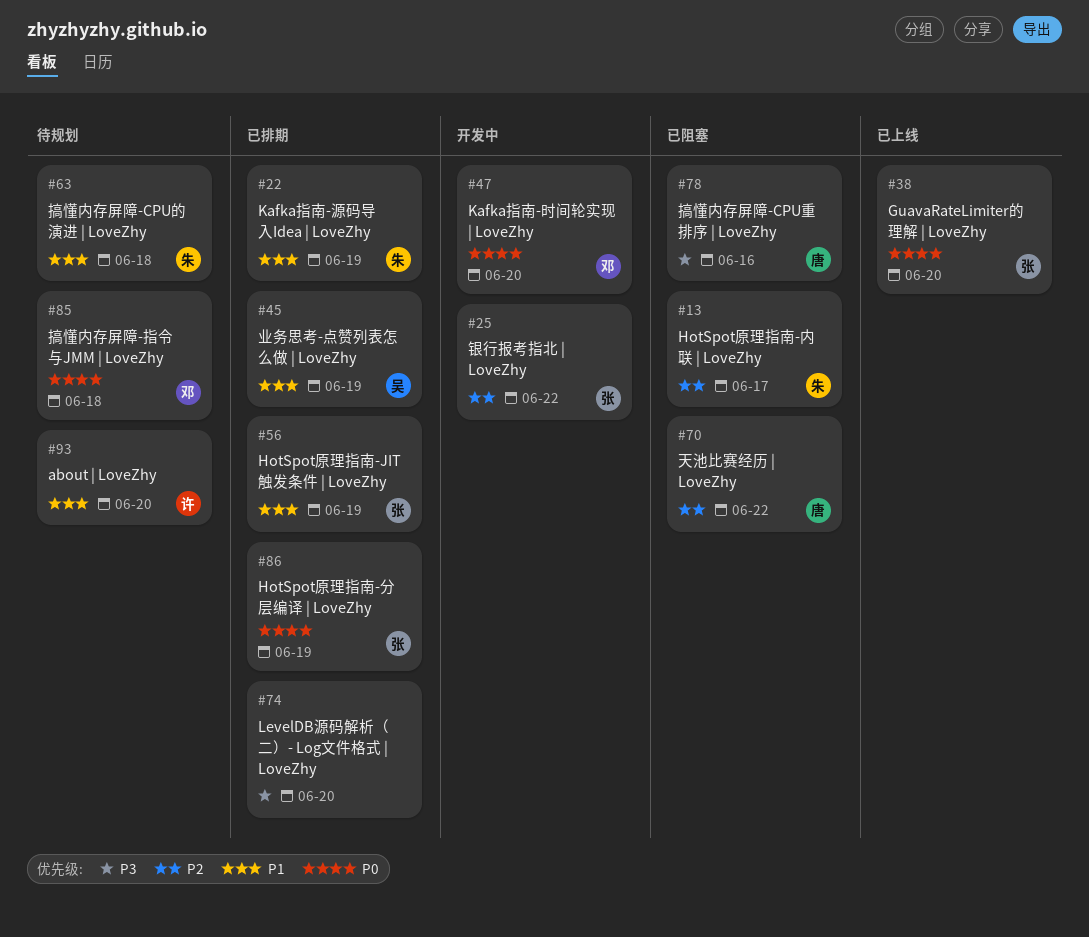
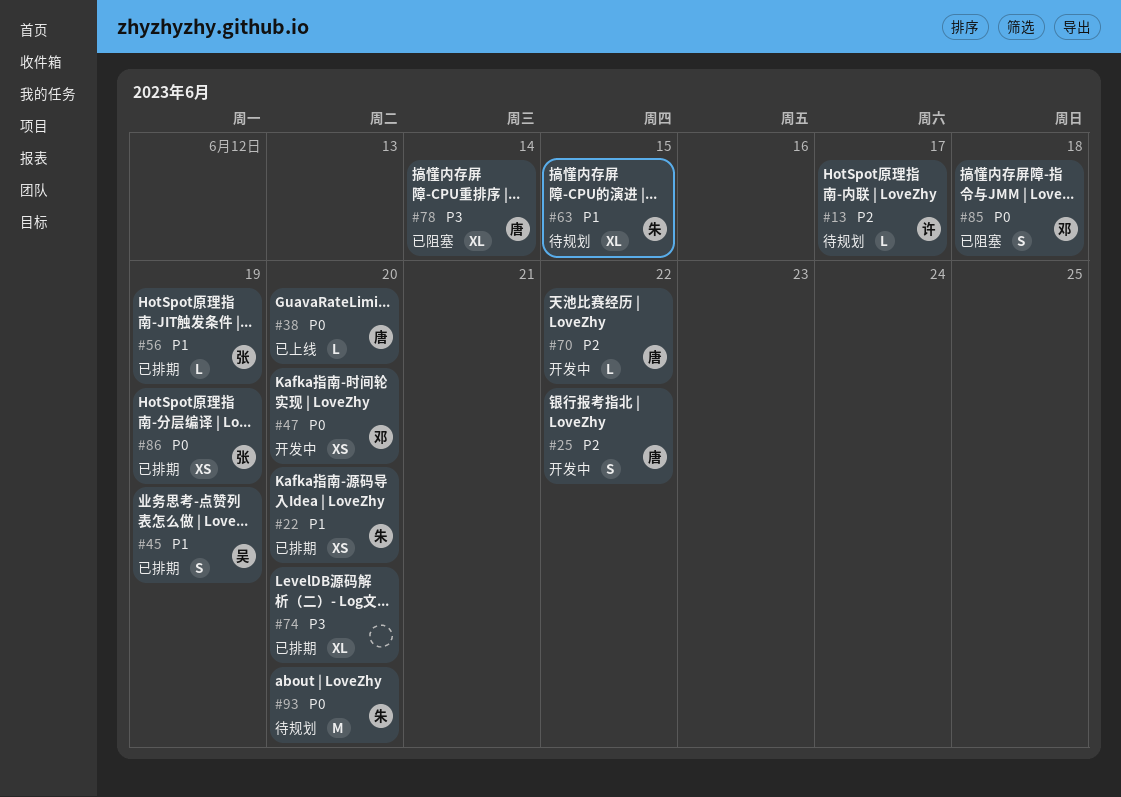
#13, status: 已阻塞 -> 待规划
#13, owner: 朱 -> 许
#22, due: Jun 19 -> Jun 20
#25, owner: 张 -> 唐
#38, owner: 张 -> 唐
#63, due: Jun 18 -> Jun 15
#70, status: 已阻塞 -> 开发中
#78, due: Jun 16 -> Jun 14
#85, status: 待规划 -> 已阻塞
#93, owner: 许 -> 朱
#93, priority: P1 -> P0

